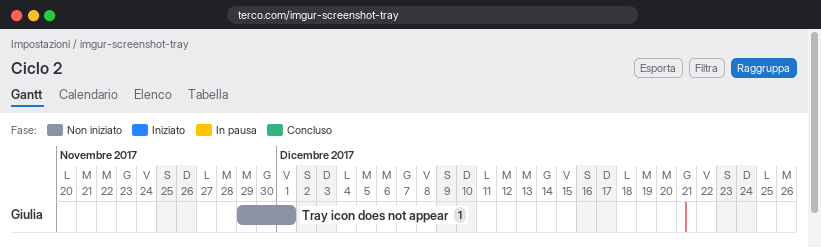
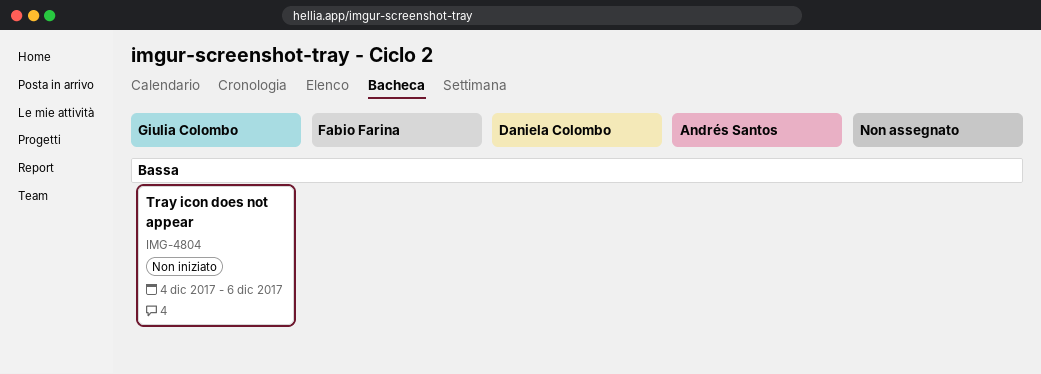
Tray icon does not appear, start: Nov 29 -> Dec 4
Tray icon does not appear, due: Dec 1 -> Dec 6

